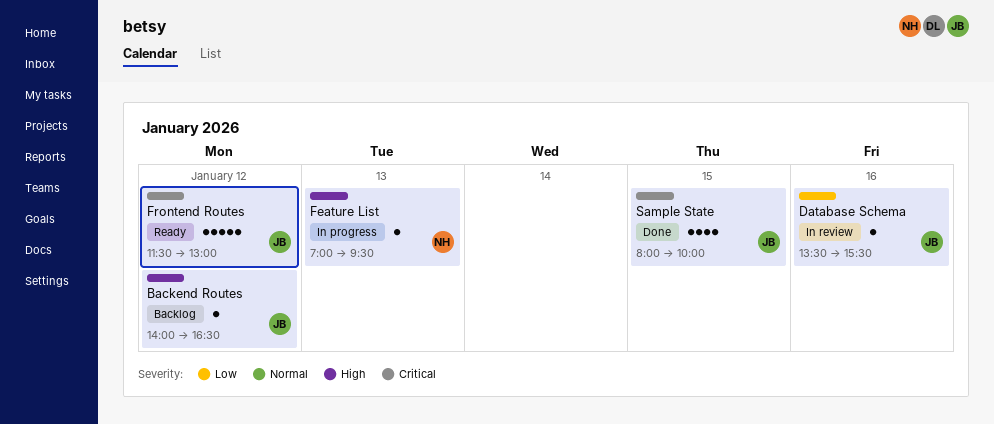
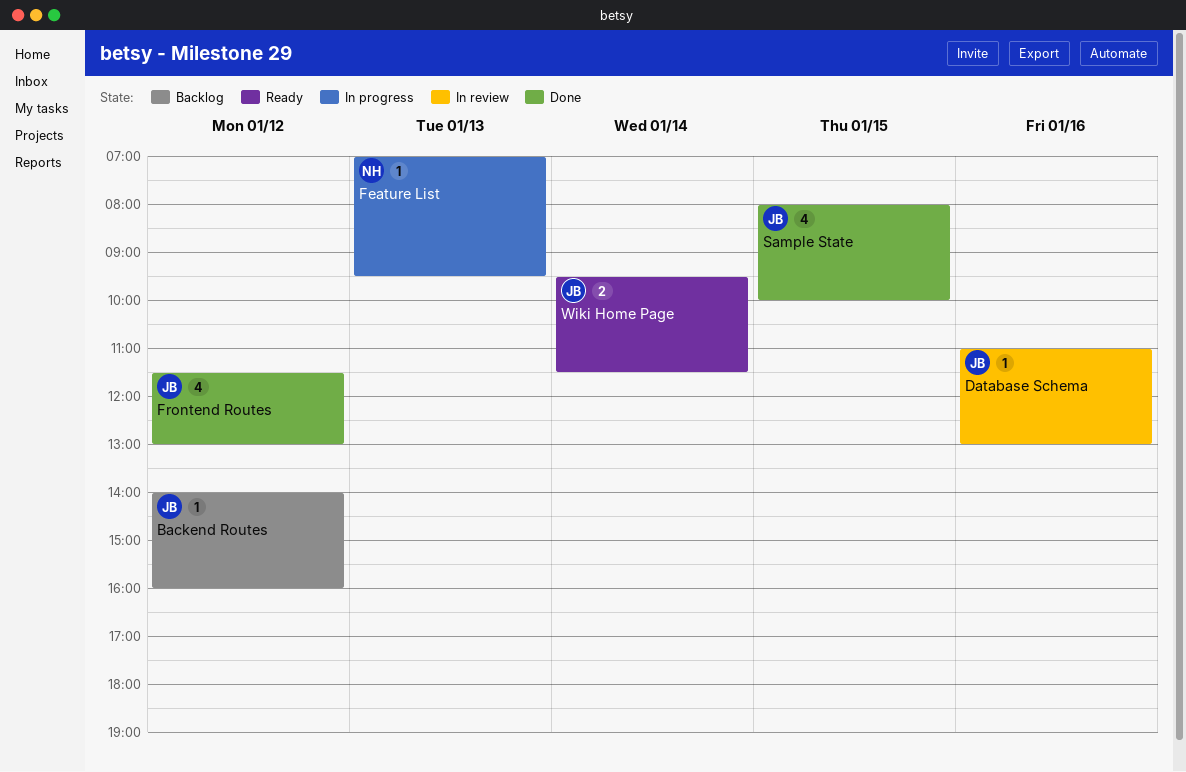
Backend Routes, ends: 16:30 -> 16:00
Database Schema, begins: 13:30 -> 11:00
Database Schema, ends: 15:30 -> 13:00
Frontend Routes, status: Ready -> Done
Frontend Routes, estimate: 5 -> 4
Wiki Home Page: none -> present

